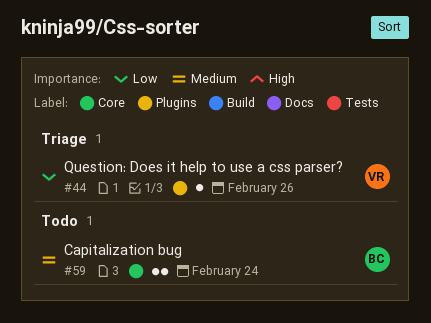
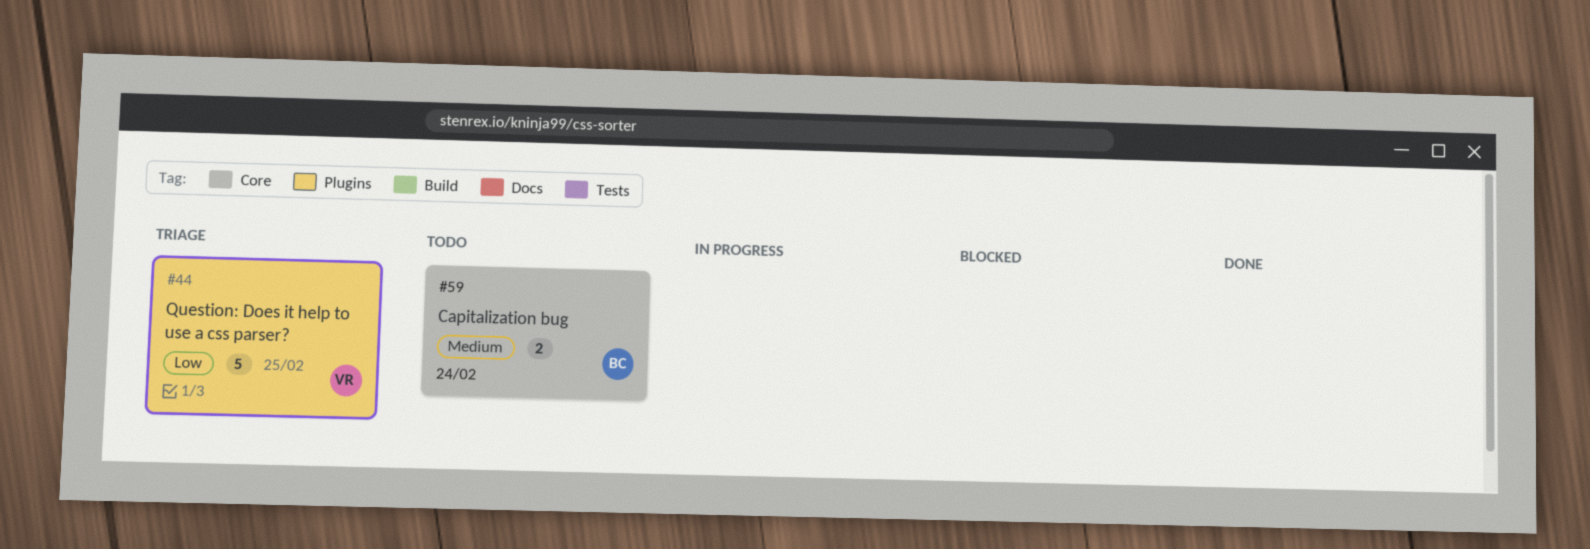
#44, estimate: 1 -> 5
#44, due: Feb 26 -> Feb 25

